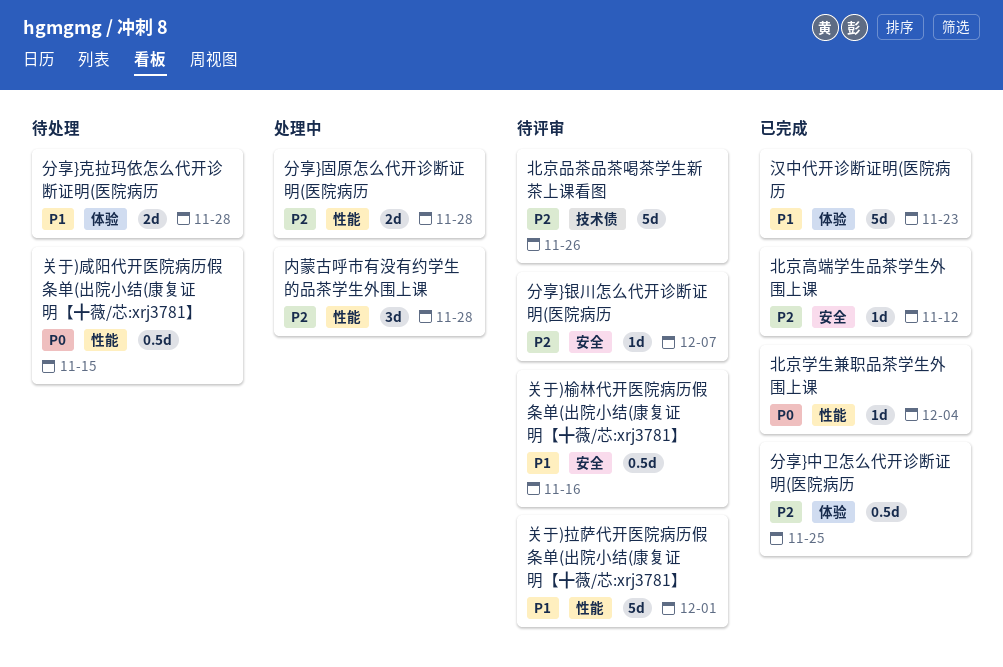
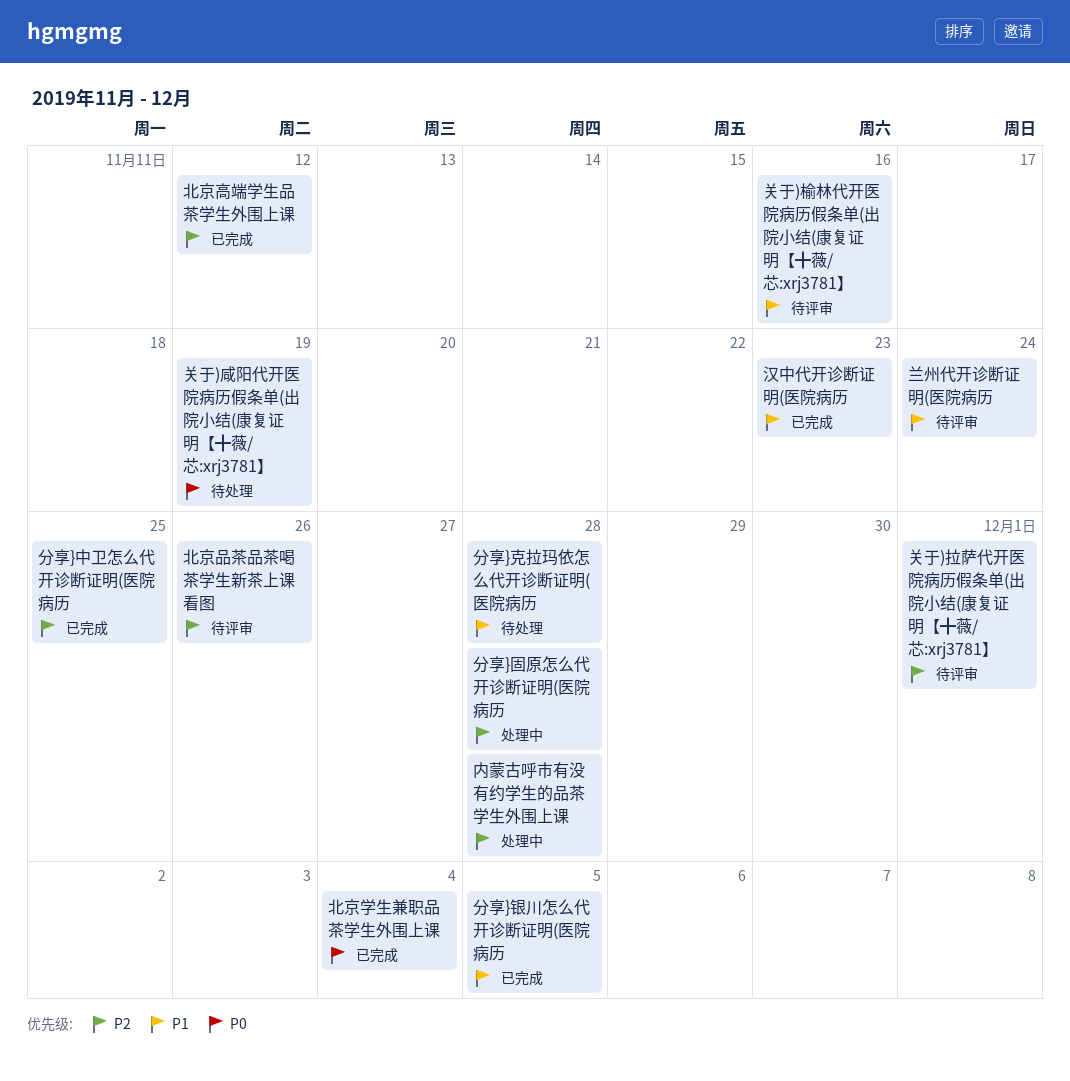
兰州代开诊断证明(医院病历: none -> present
关于)咸阳代开医院病历假条单(出院小结(康复证明【╋薇/芯:xrj3781】, due: Nov 15 -> Nov 19
关于)拉萨代开医院病历假条单(出院小结(康复证明【╋薇/芯:xrj3781】, priority: P1 -> P2
分享}银川怎么代开诊断证明(医院病历, status: 待评审 -> 已完成
分享}银川怎么代开诊断证明(医院病历, priority: P2 -> P1
分享}银川怎么代开诊断证明(医院病历, due: Dec 7 -> Dec 5

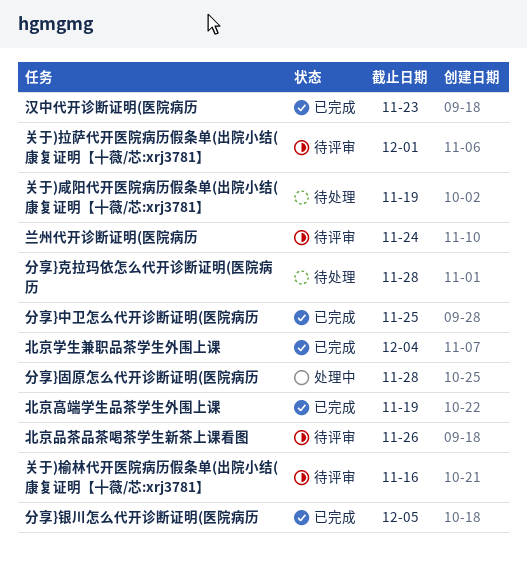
内蒙古呼市有没有约学生的品茶学生外围上课: present -> none
北京高端学生品茶学生外围上课, due: Nov 12 -> Nov 19

